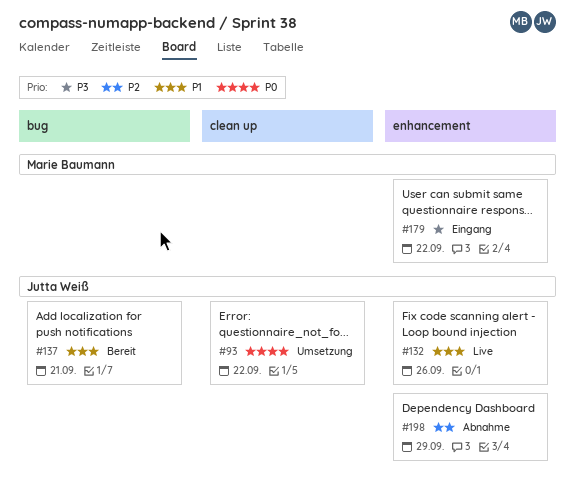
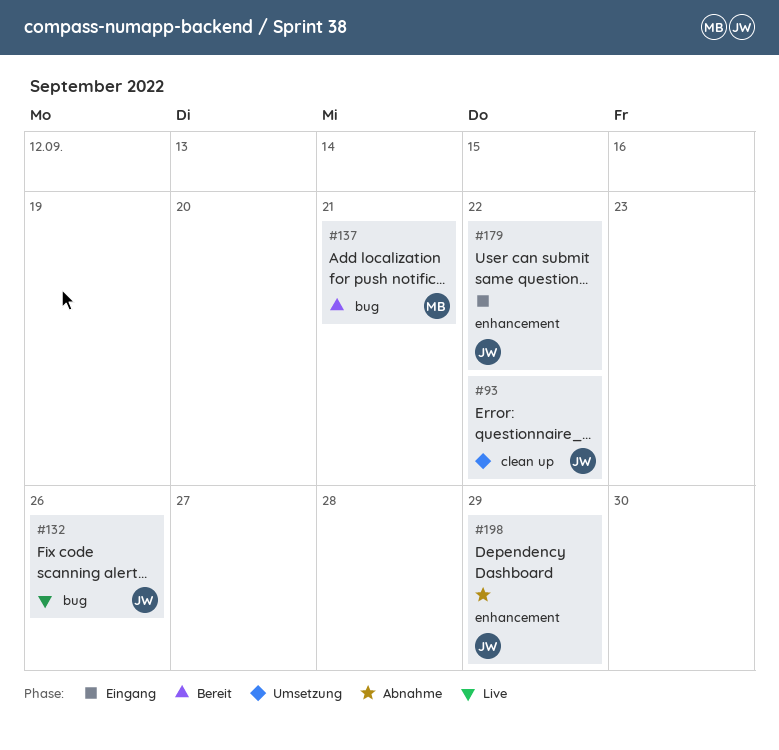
#132, label: enhancement -> bug
#137, owner: Jutta Weiß -> Marie Baumann
#179, owner: Marie Baumann -> Jutta Weiß

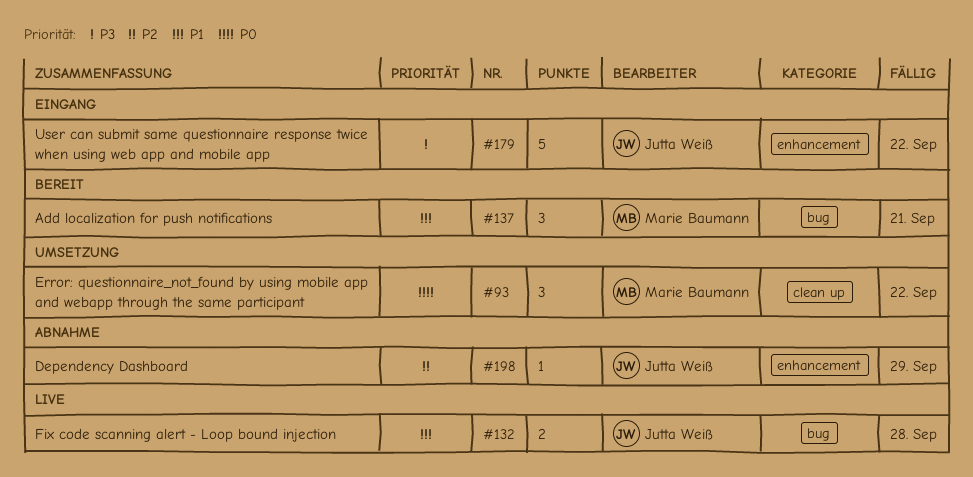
#93, owner: Jutta Weiß -> Marie Baumann
#132, due: Sep 26 -> Sep 28

